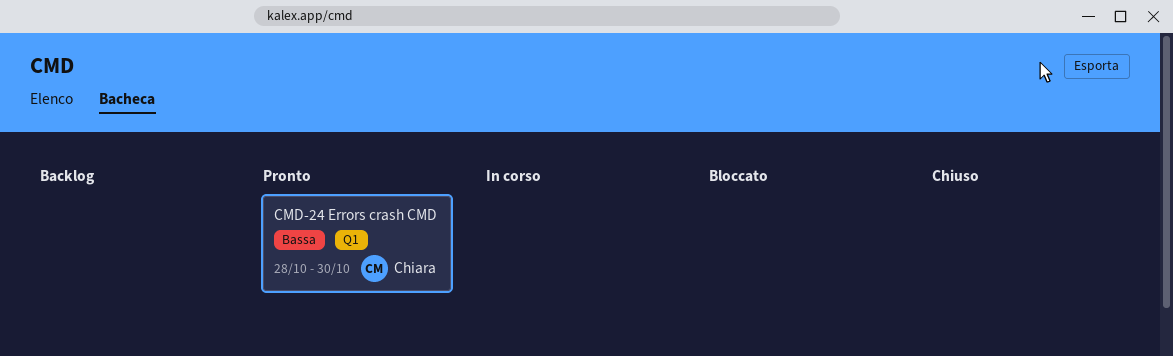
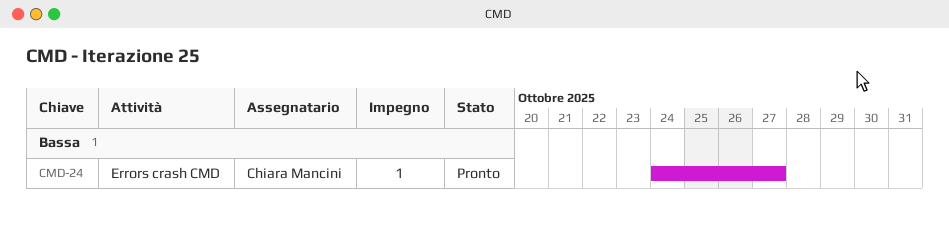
CMD-24, start: Oct 28 -> Oct 24
CMD-24, due: Oct 30 -> Oct 27

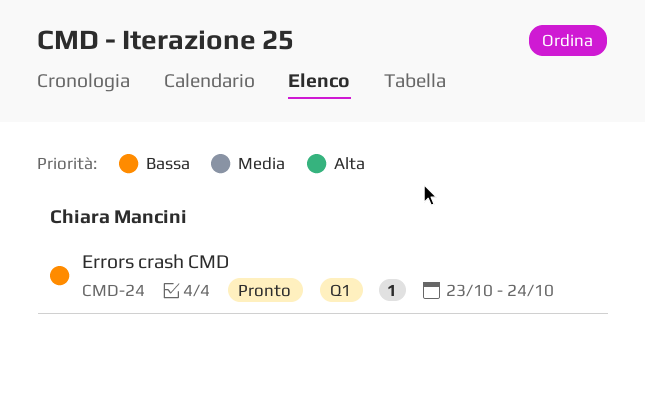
CMD-24, start: Oct 24 -> Oct 23
CMD-24, due: Oct 27 -> Oct 24

